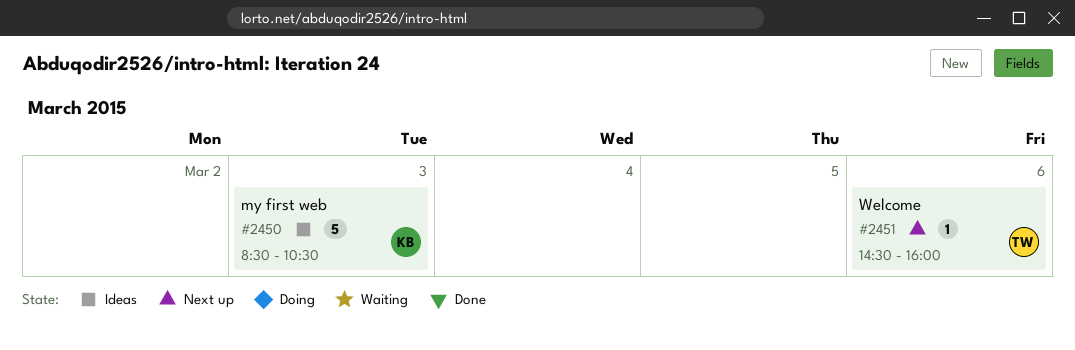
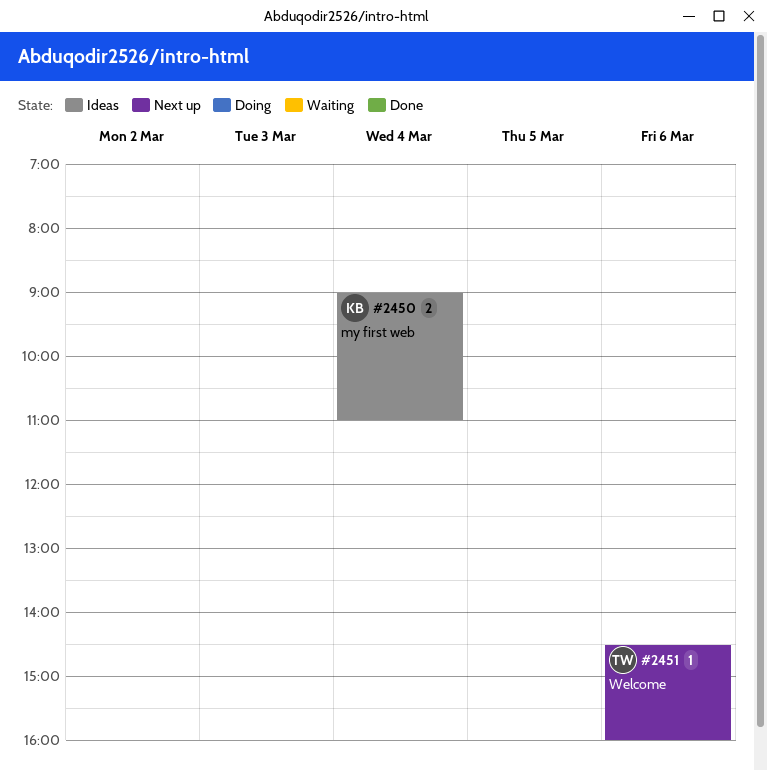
#2450, estimate: 5 -> 2
#2450, day: Mar 3 -> Mar 4
#2450, begins: 08:30 -> 09:00
#2450, ends: 10:30 -> 11:00

